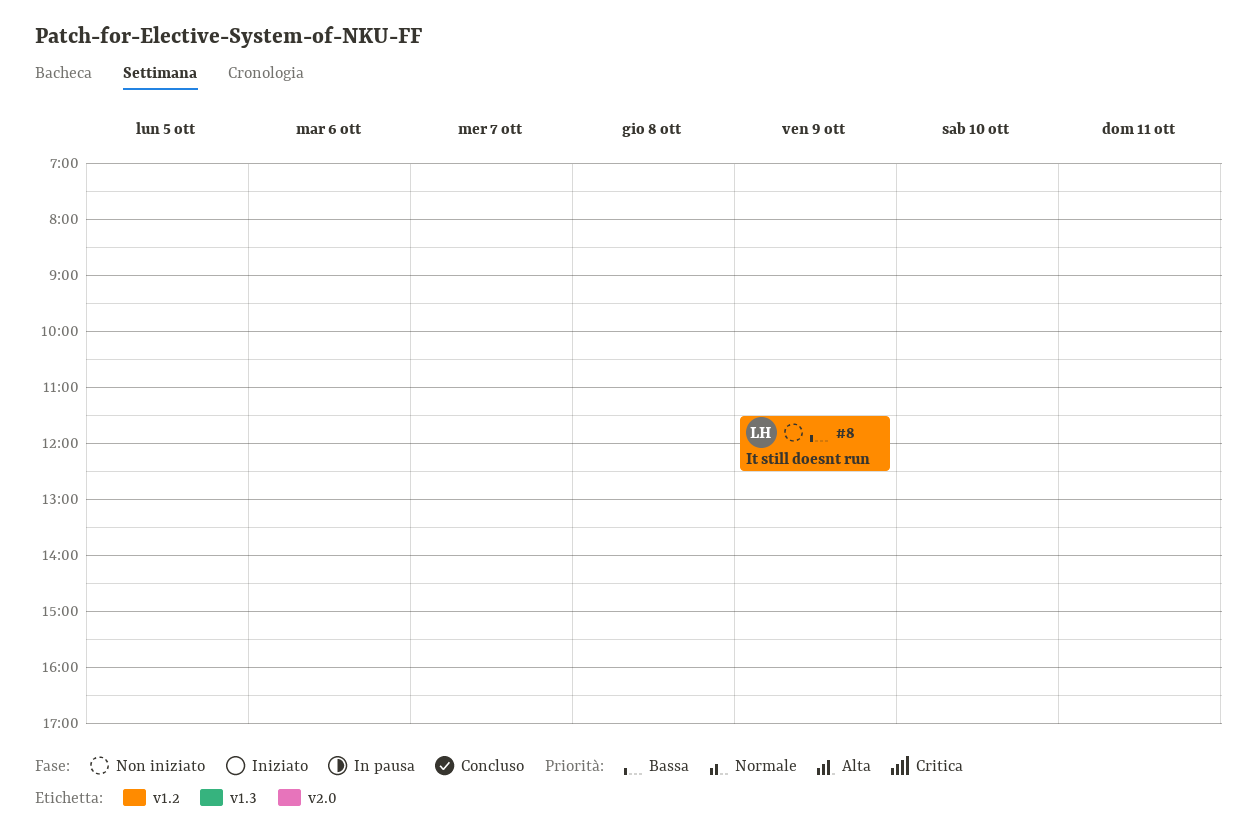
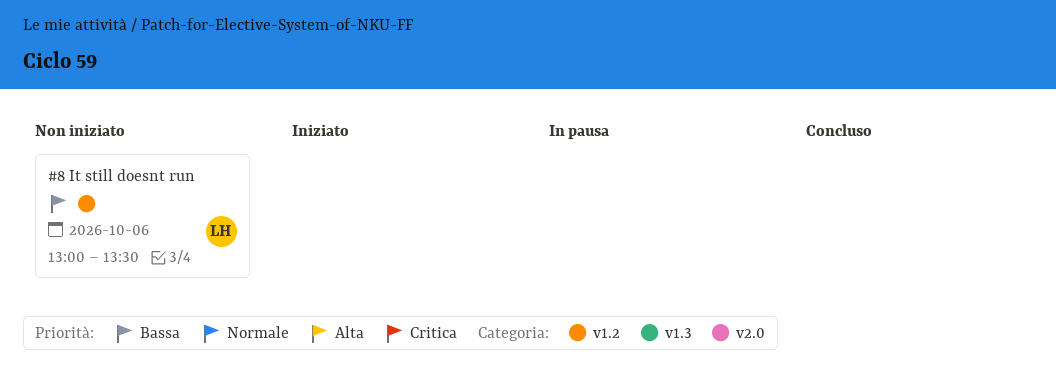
#8, day: Oct 9 -> Oct 6
#8, begins: 11:30 -> 13:00
#8, ends: 12:30 -> 13:30

